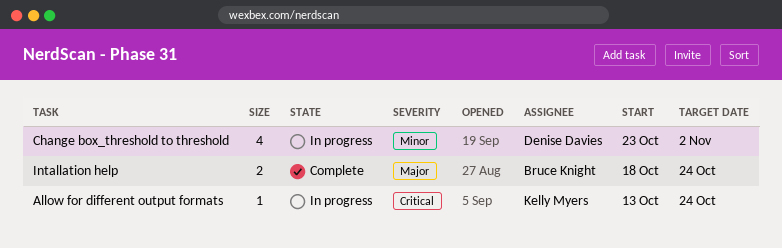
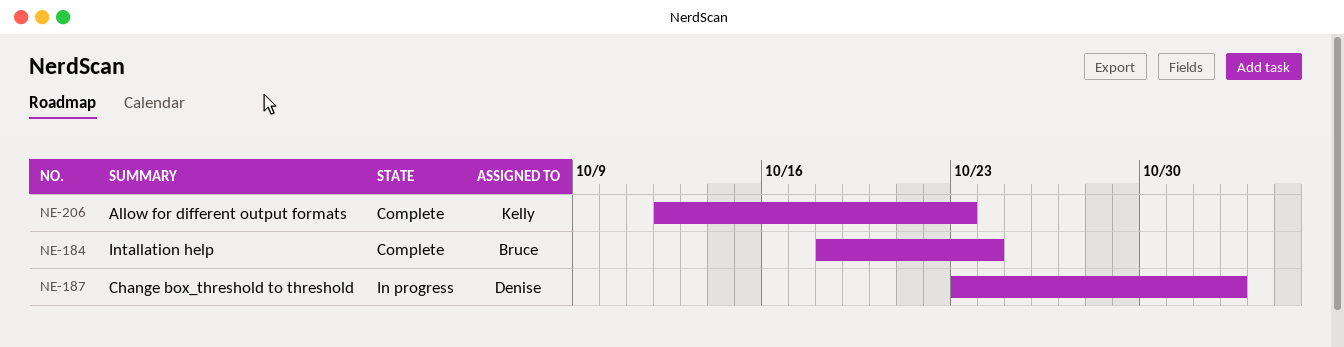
Allow for different output formats, status: In progress -> Complete
Allow for different output formats, start: Oct 13 -> Oct 12
Allow for different output formats, due: Oct 24 -> Oct 23

